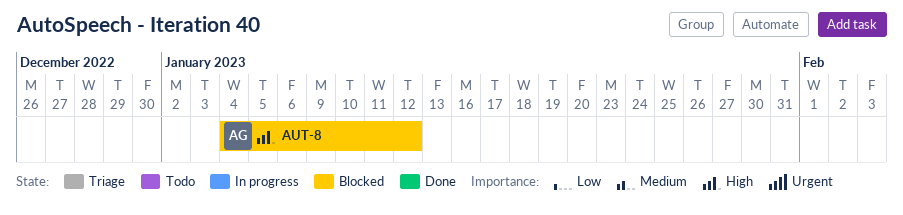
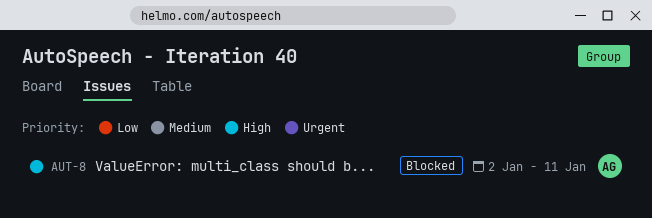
AUT-8, start: Jan 4 -> Jan 2
AUT-8, due: Jan 12 -> Jan 11

